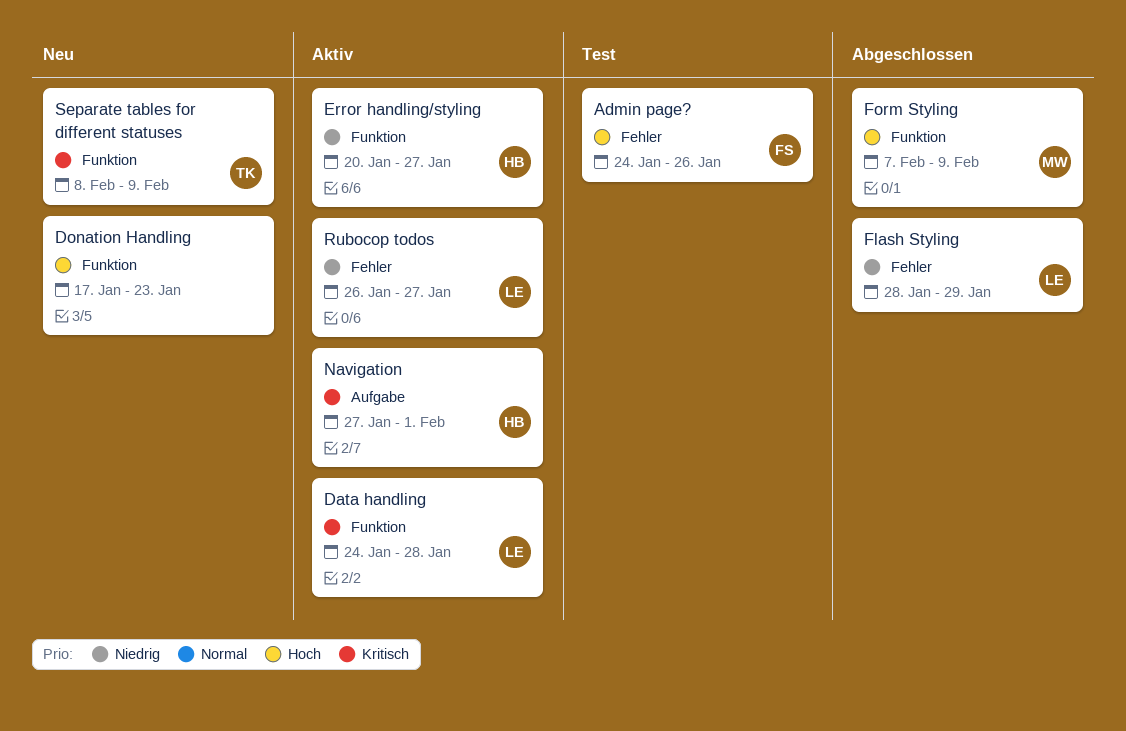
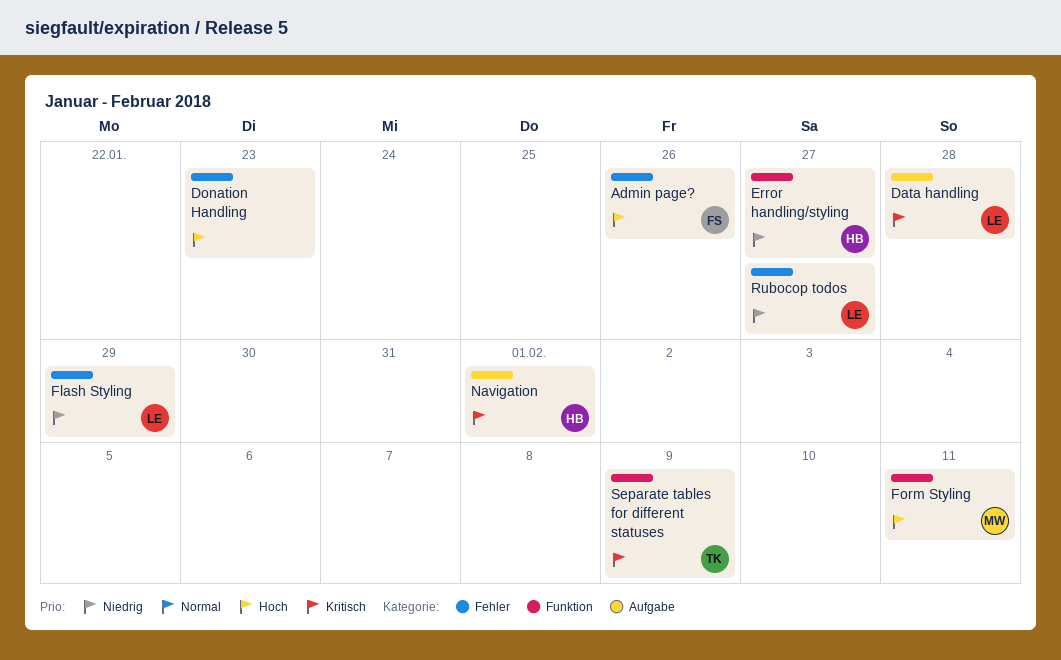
Data handling, label: Funktion -> Aufgabe
Donation Handling, label: Funktion -> Fehler
Form Styling, due: Feb 9 -> Feb 11

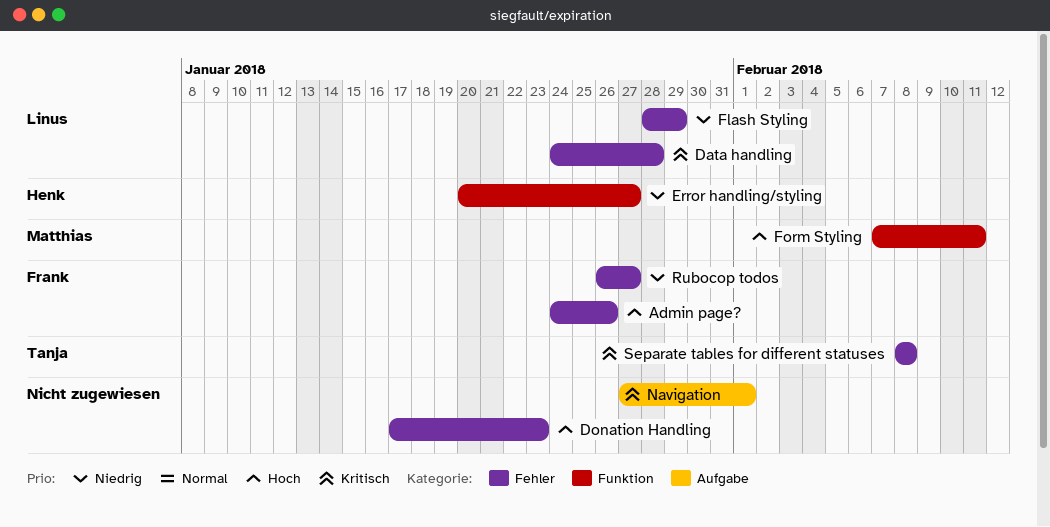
Data handling, label: Aufgabe -> Fehler
Navigation, owner: Henk -> none
Rubocop todos, owner: Linus -> Frank
Separate tables for different statuses, label: Funktion -> Fehler
Separate tables for different statuses, due: Feb 9 -> Feb 8

